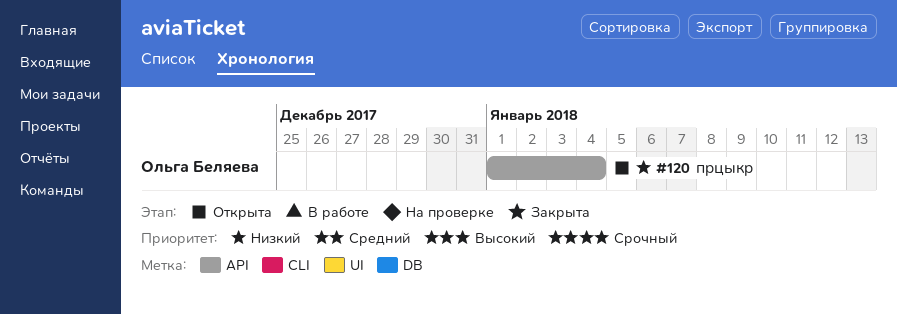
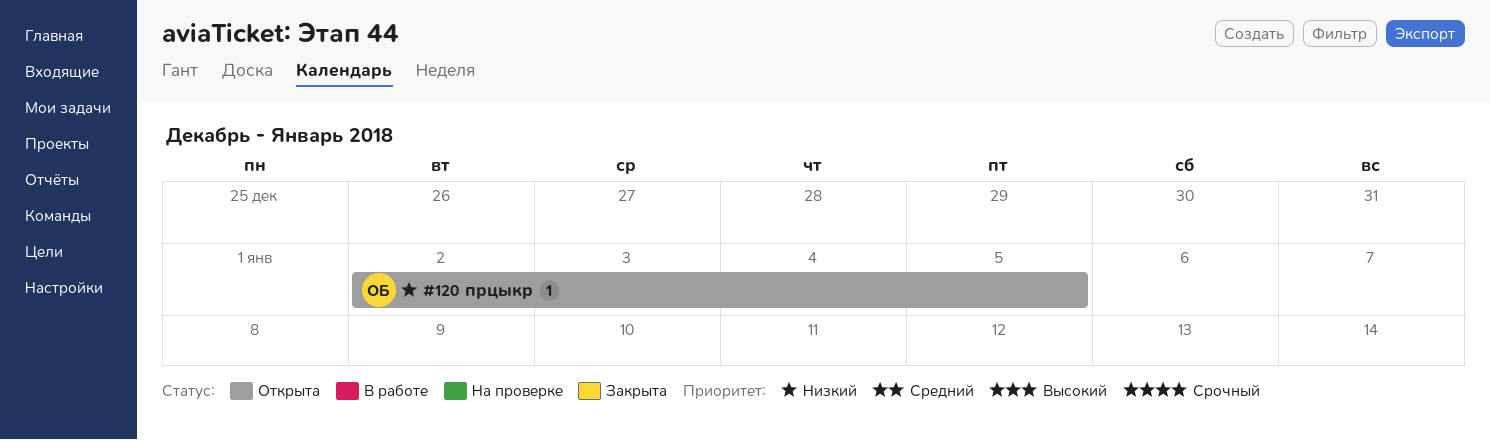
#120, start: Jan 1 -> Jan 2
#120, due: Jan 4 -> Jan 5

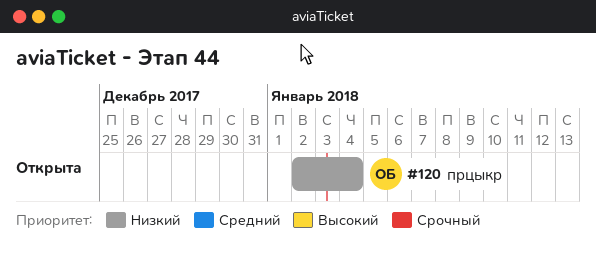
#120, due: Jan 5 -> Jan 4

